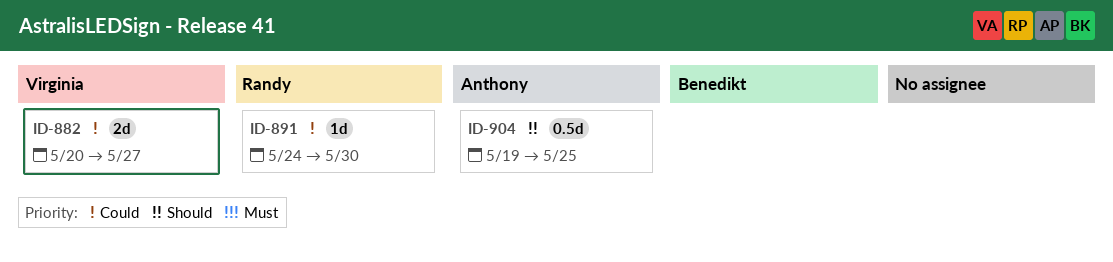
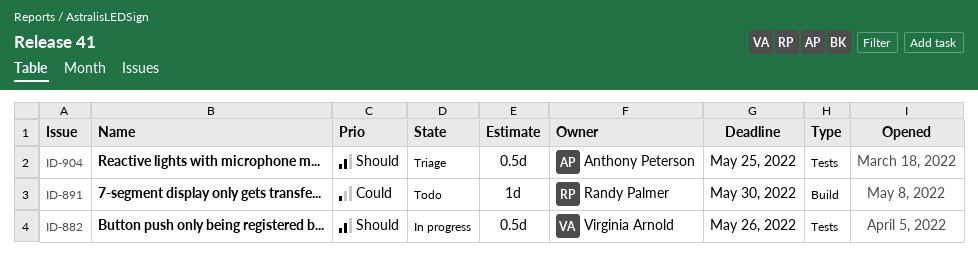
ID-882, priority: Could -> Should
ID-882, estimate: 2d -> 0.5d
ID-882, due: May 27 -> May 26

